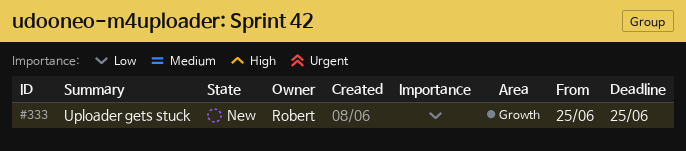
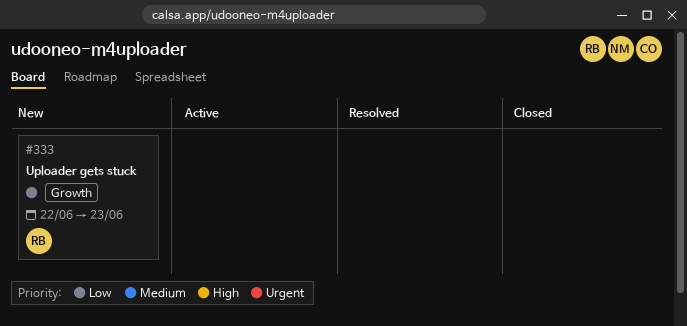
#333, start: Jun 25 -> Jun 22
#333, due: Jun 25 -> Jun 23

